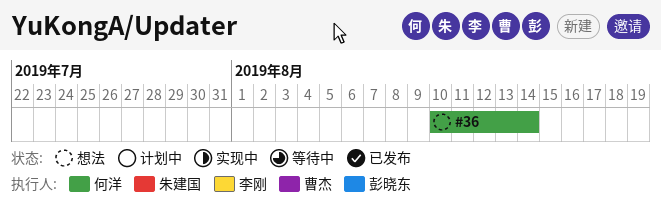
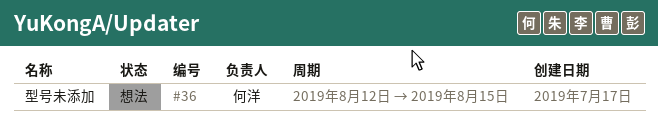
#36, start: Aug 10 -> Aug 12
#36, due: Aug 14 -> Aug 15

